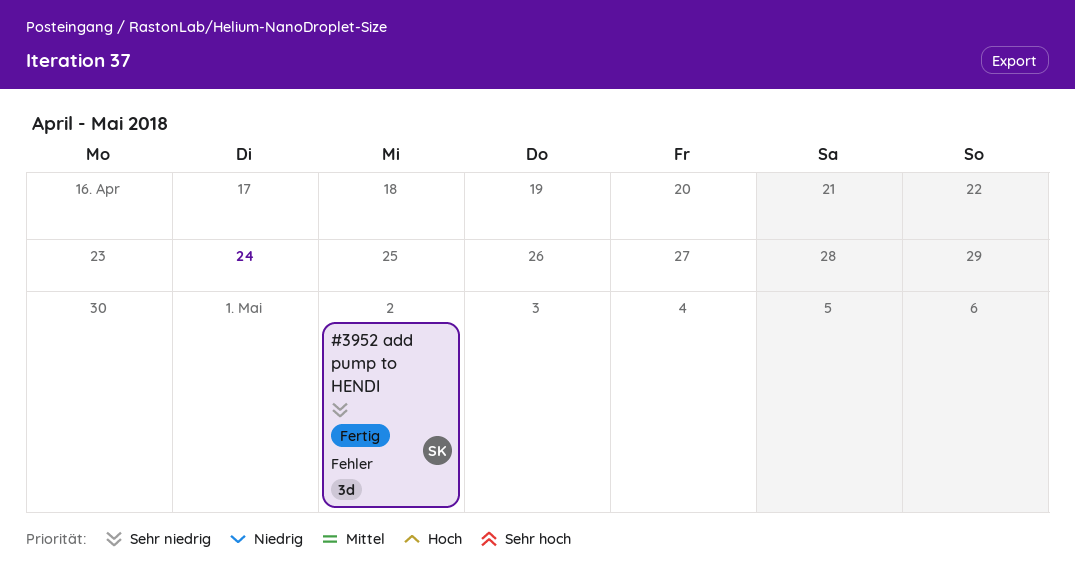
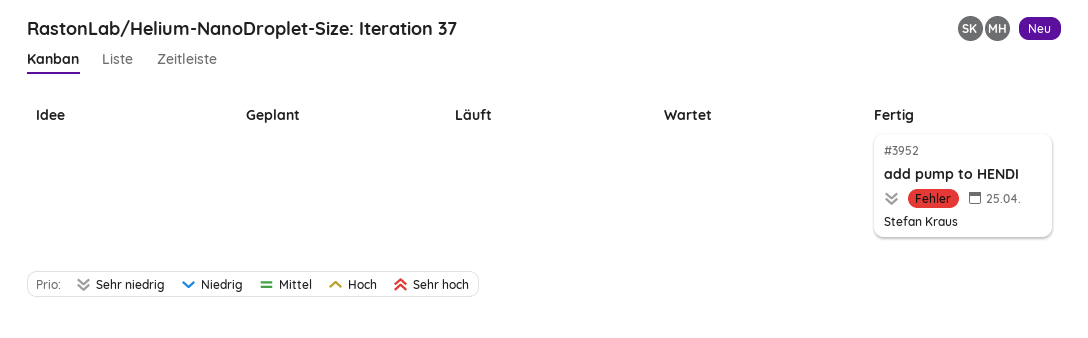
#3952, due: May 2 -> Apr 25

